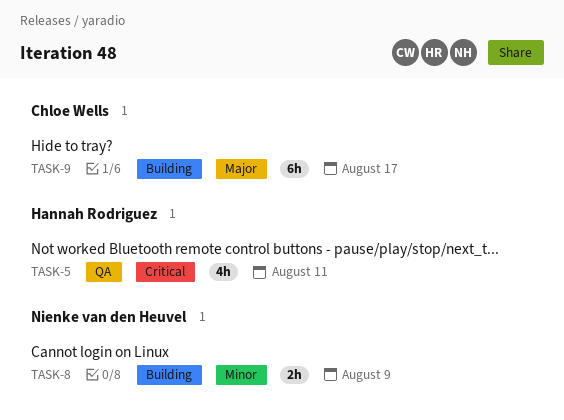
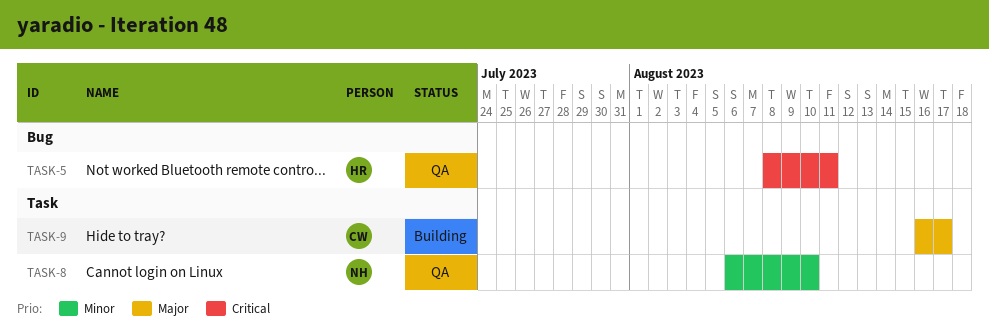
TASK-8, status: Building -> QA
TASK-8, due: Aug 9 -> Aug 10

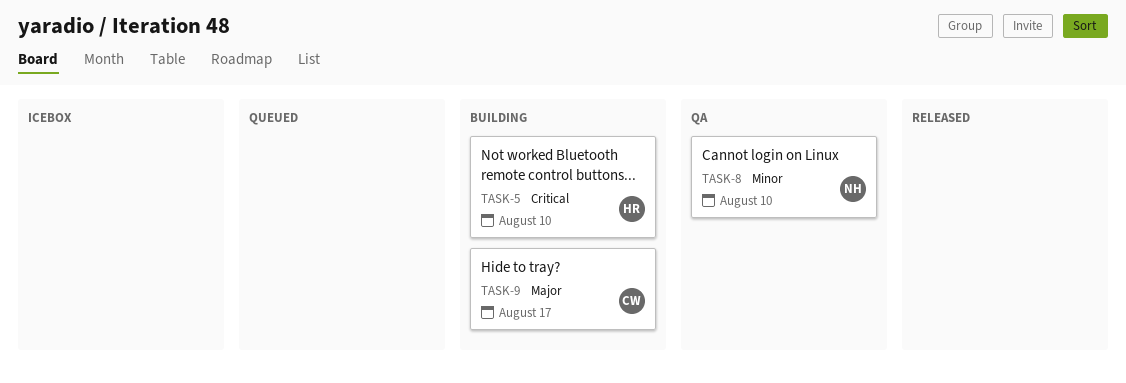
TASK-5, status: QA -> Building
TASK-5, due: Aug 11 -> Aug 10

